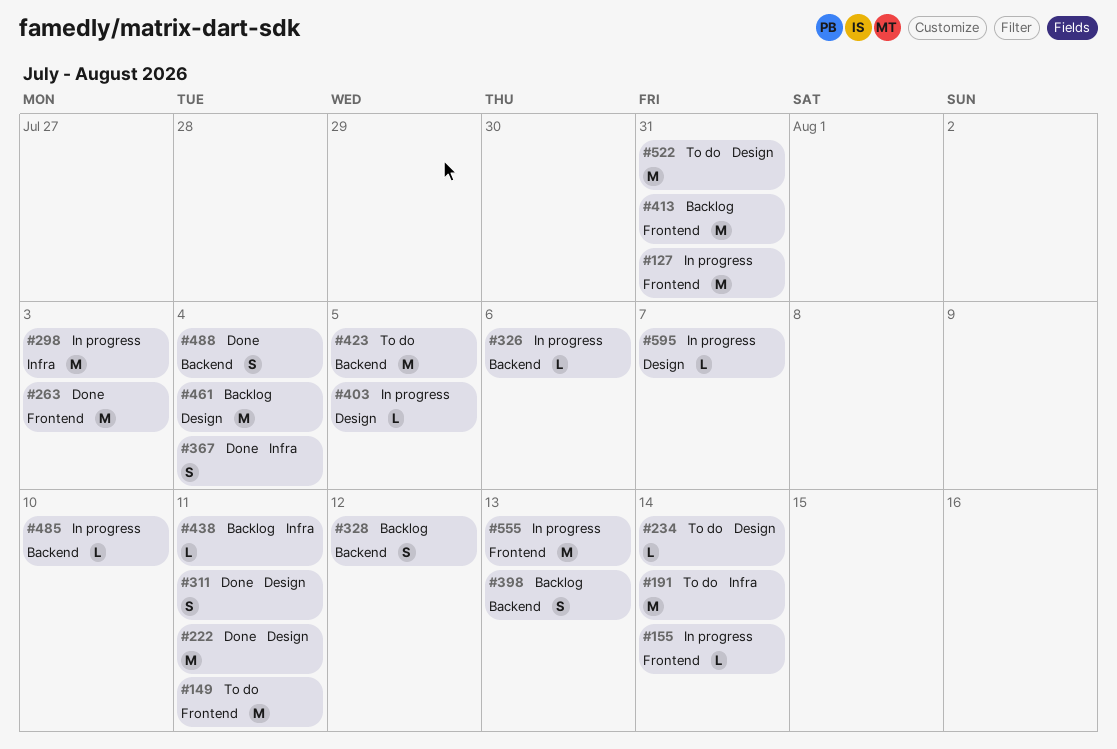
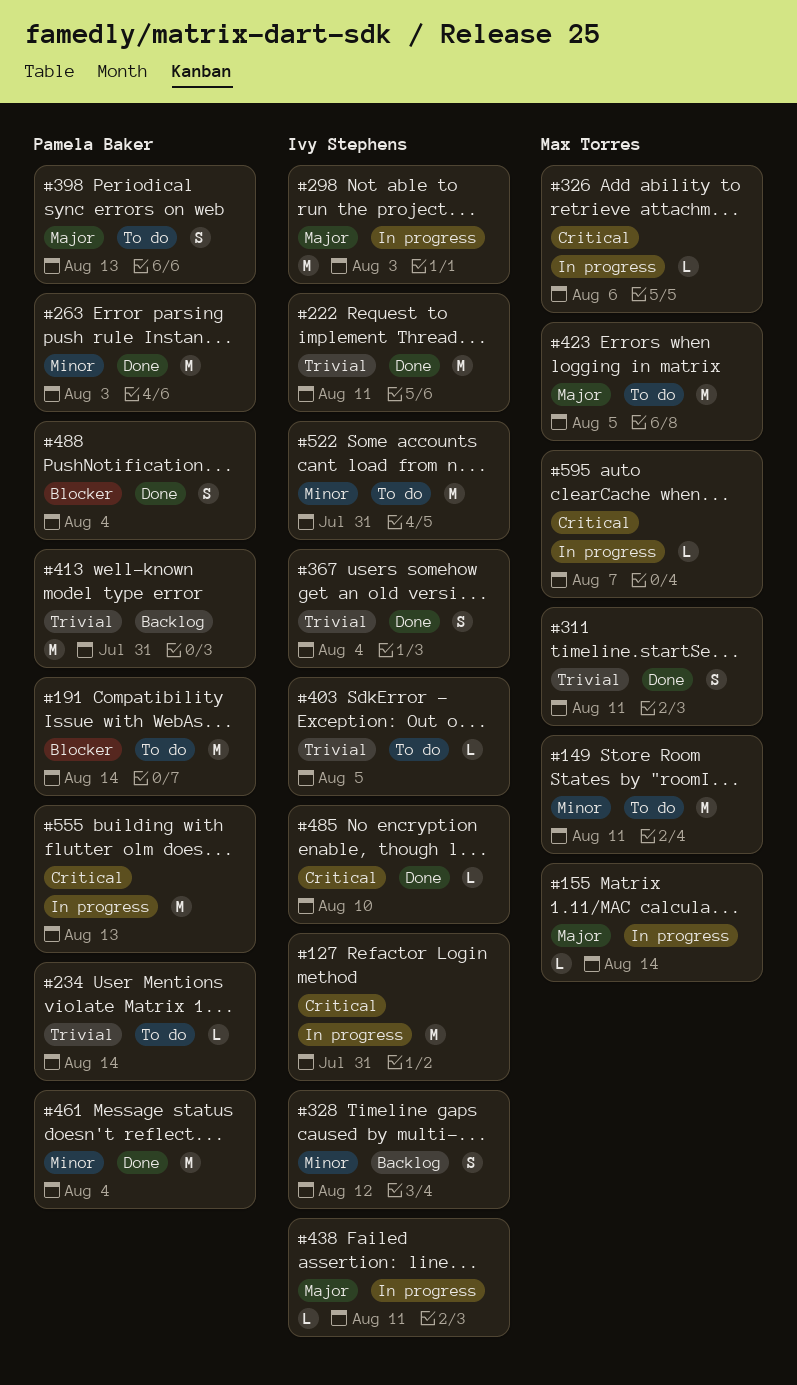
#398, status: Backlog -> To do
#403, status: In progress -> To do
#438, status: Backlog -> In progress
#461, status: Backlog -> Done
#485, status: In progress -> Done

